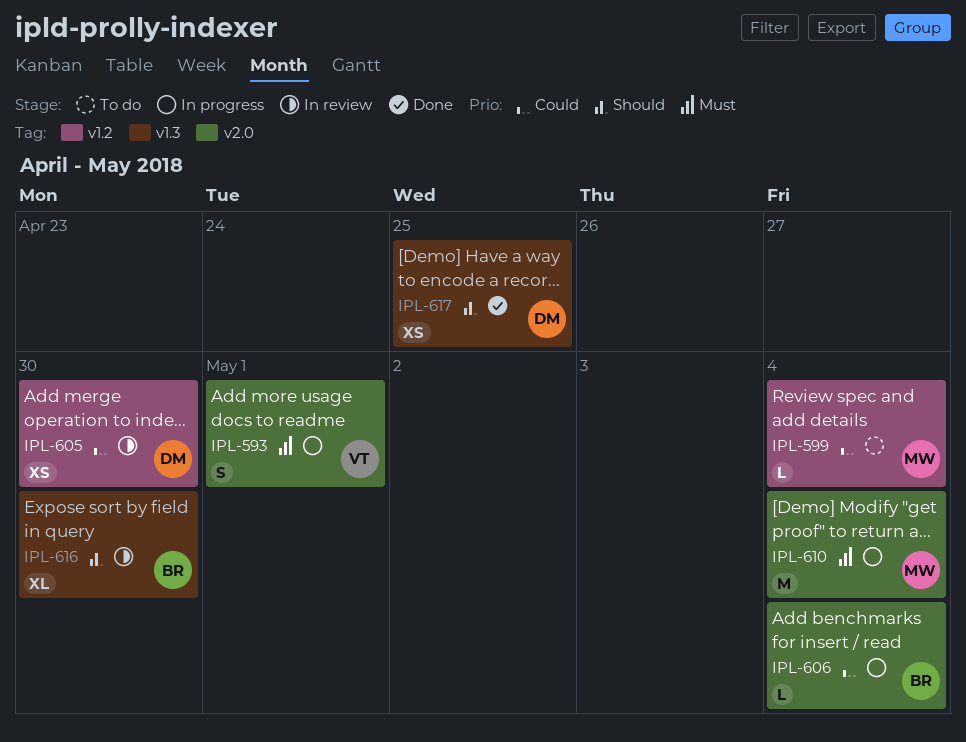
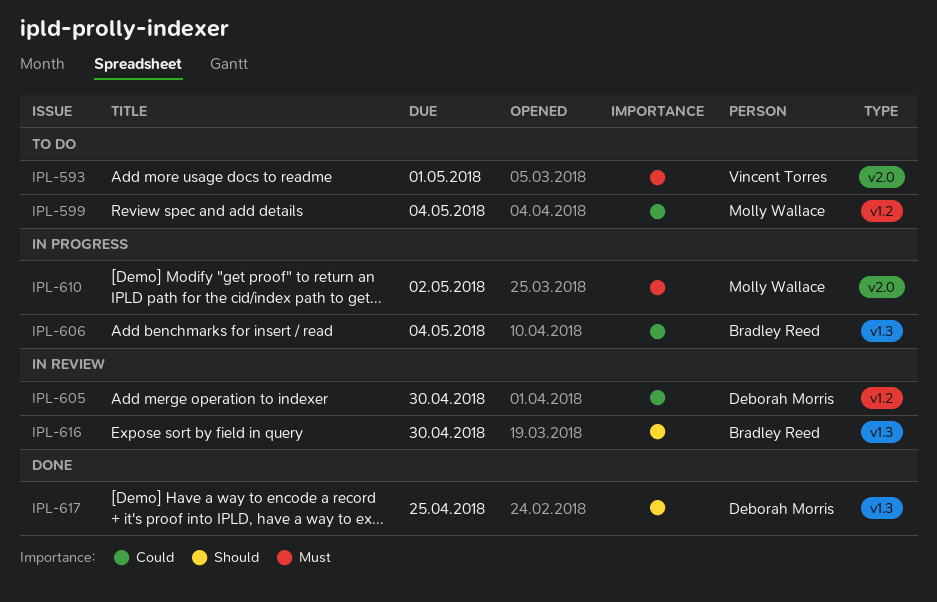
IPL-593, status: In progress -> To do
IPL-606, label: v2.0 -> v1.3
IPL-610, due: May 4 -> May 2

